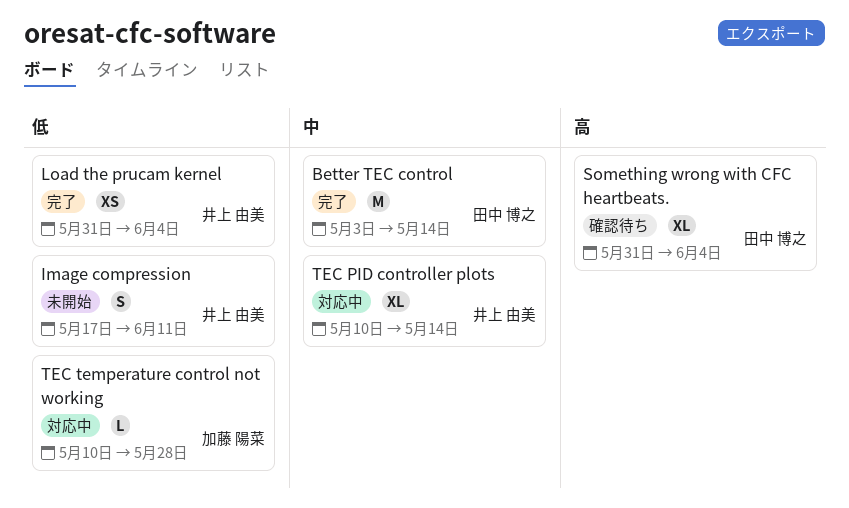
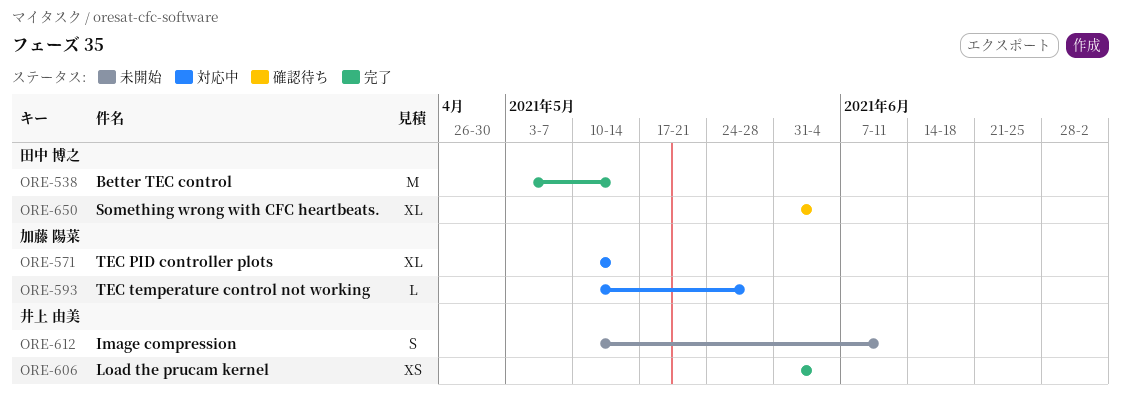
Image compression, start: May 17 -> May 10
TEC PID controller plots, owner: 井上 由美 -> 加藤 陽菜

